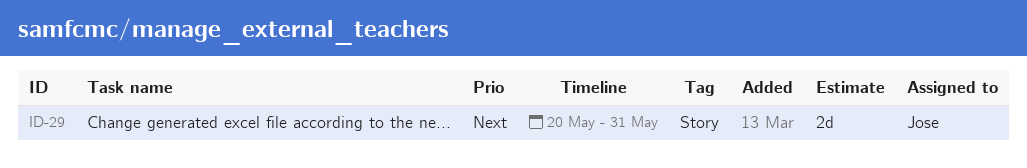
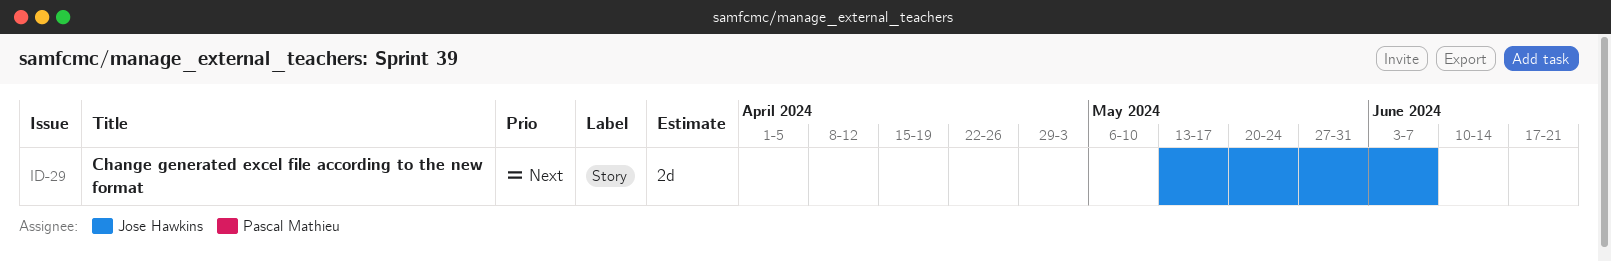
ID-29, start: May 20 -> May 13
ID-29, due: May 31 -> Jun 7

